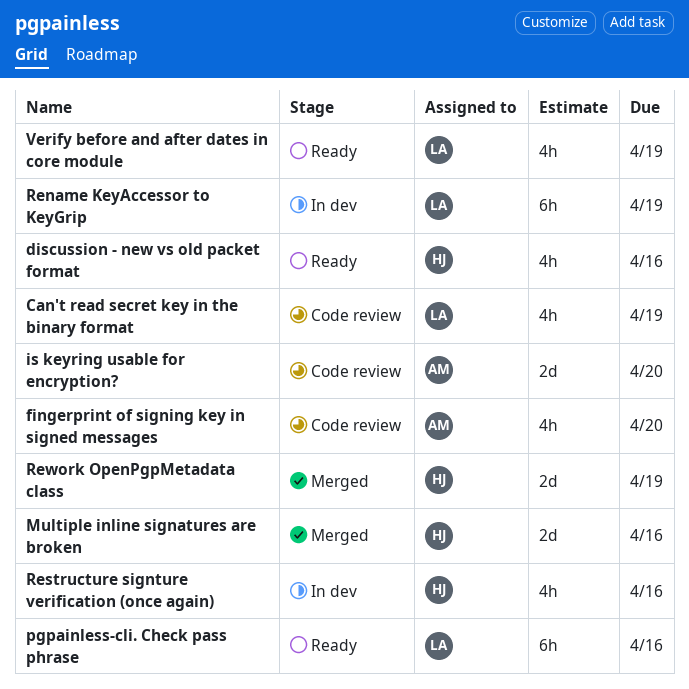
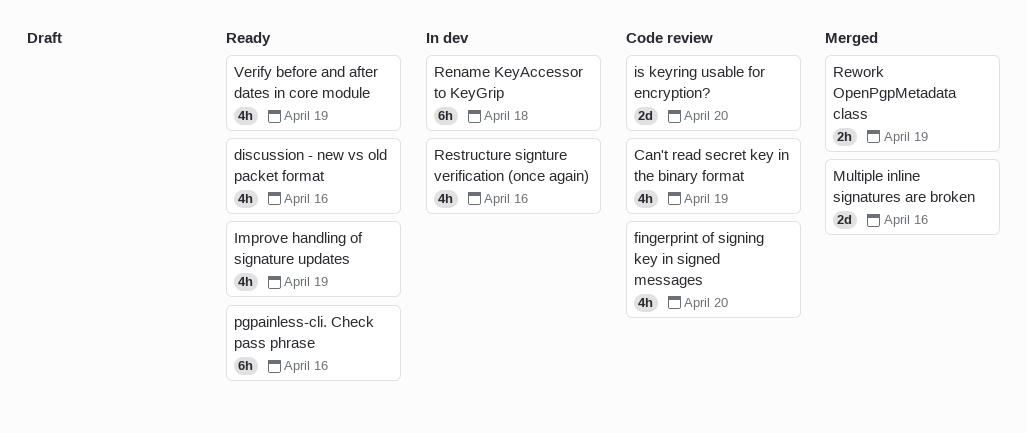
Improve handling of signature updates: none -> present
Rename KeyAccessor to KeyGrip, due: Apr 19 -> Apr 18
Rework OpenPgpMetadata class, estimate: 2d -> 2h

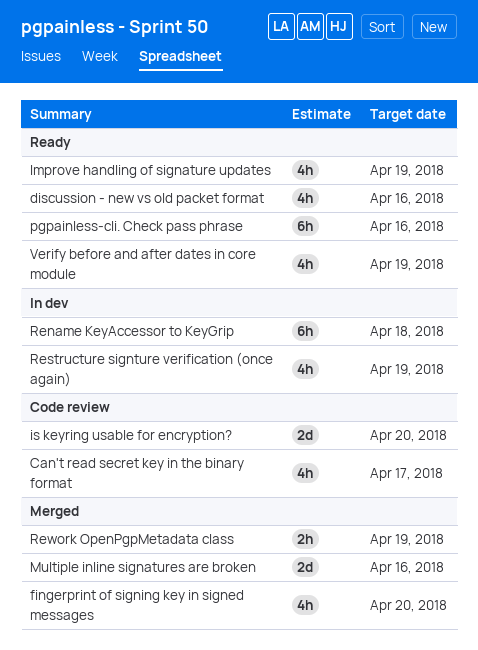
Can't read secret key in the binary format, due: Apr 19 -> Apr 17
fingerprint of signing key in signed messages, status: Code review -> Merged
Restructure signture verification (once again), due: Apr 16 -> Apr 19

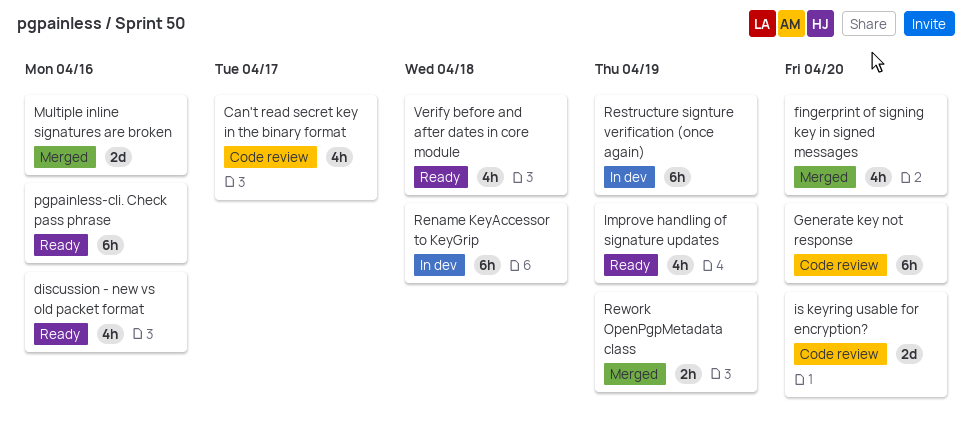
Generate key not response: none -> present
Restructure signture verification (once again), estimate: 4h -> 6h
Verify before and after dates in core module, due: Apr 19 -> Apr 18

